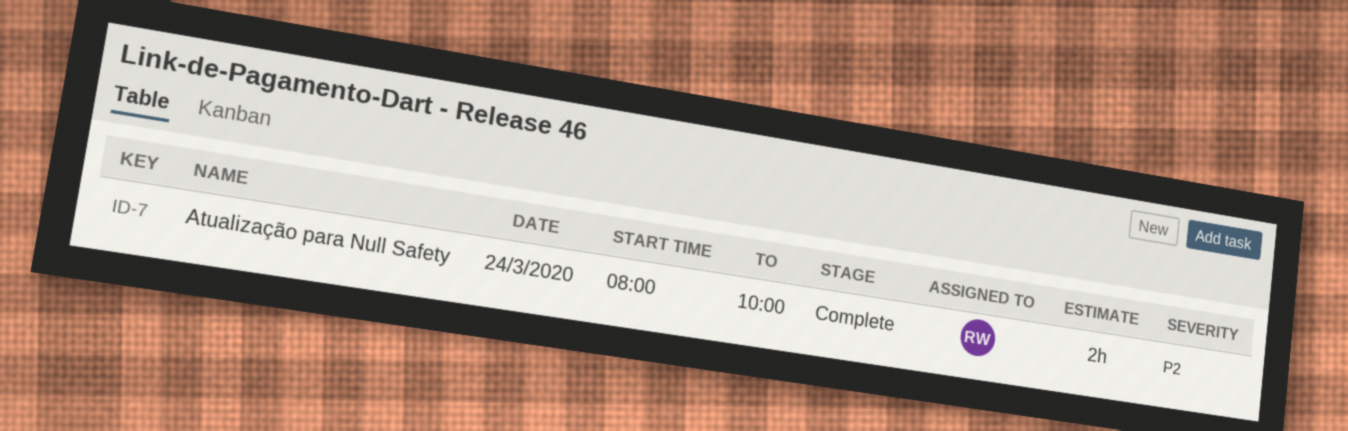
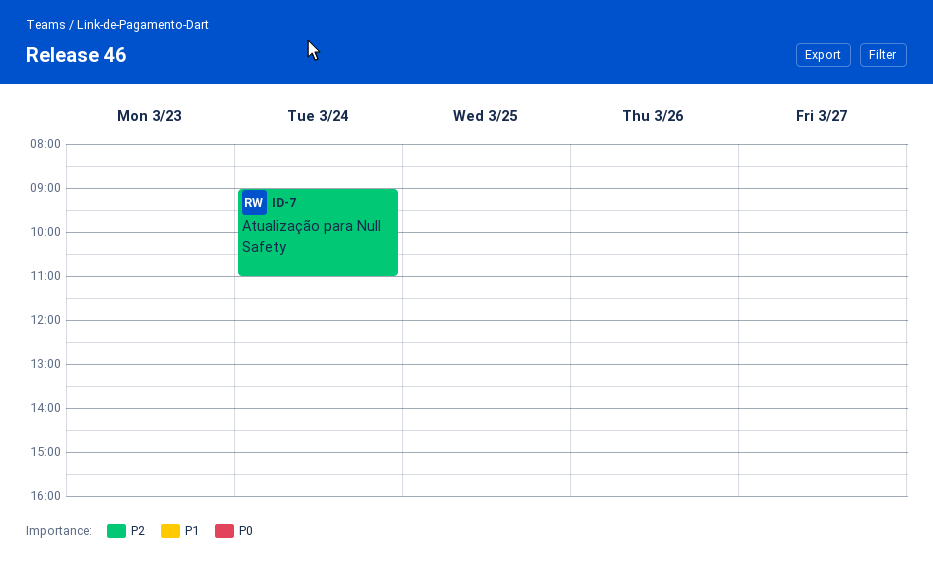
ID-7, begins: 08:00 -> 09:00
ID-7, ends: 10:00 -> 11:00

